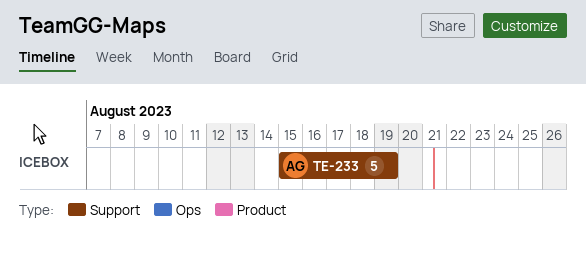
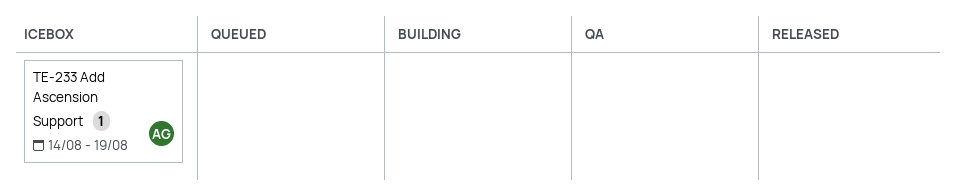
TE-233, estimate: 5 -> 1
TE-233, start: Aug 15 -> Aug 14

